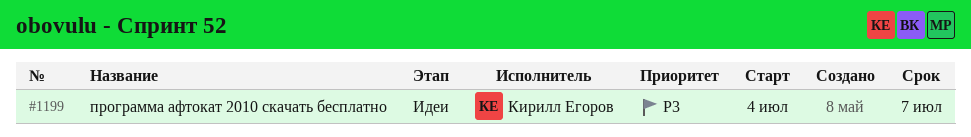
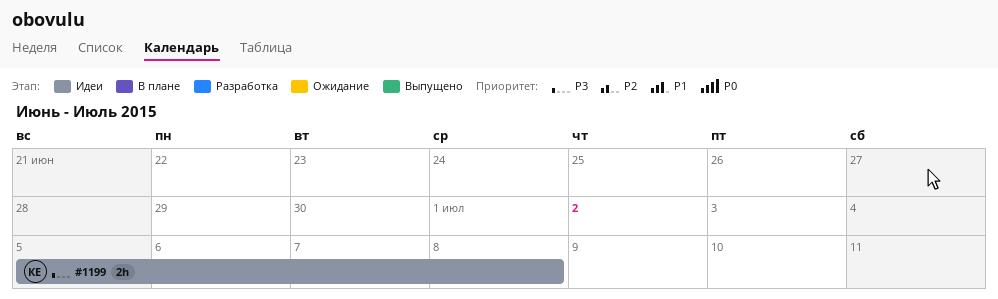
#1199, start: Jul 4 -> Jul 5
#1199, due: Jul 7 -> Jul 8

